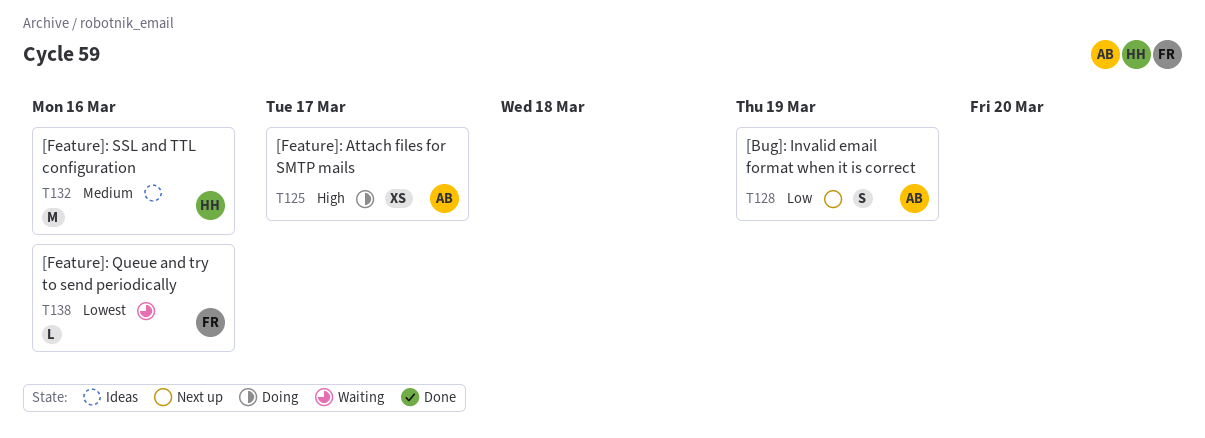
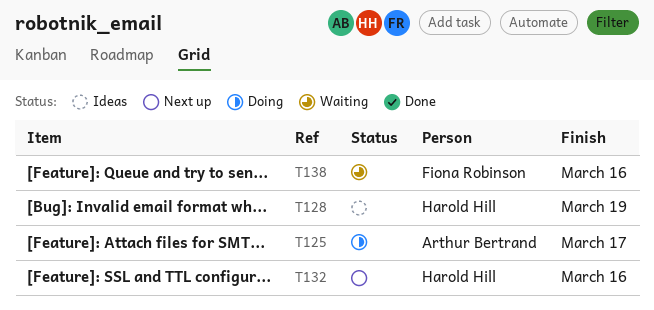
T128, status: Next up -> Ideas
T128, owner: Arthur Bertrand -> Harold Hill
T132, status: Ideas -> Next up

